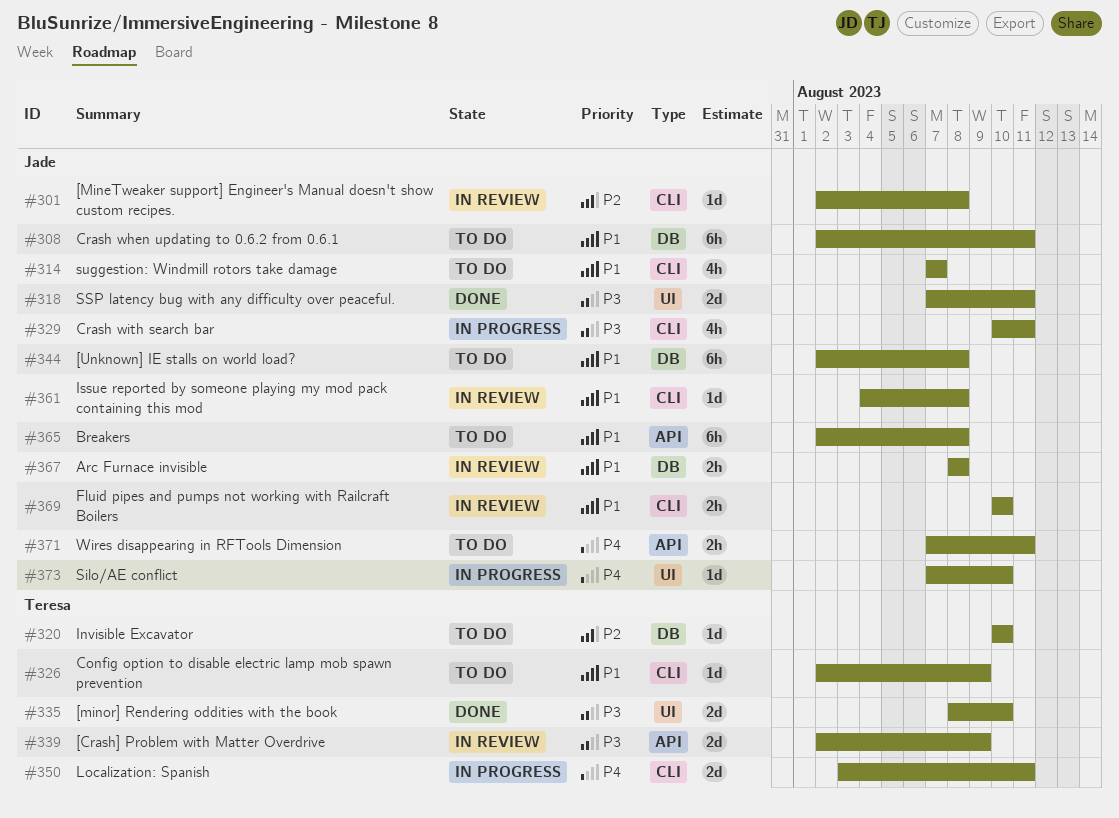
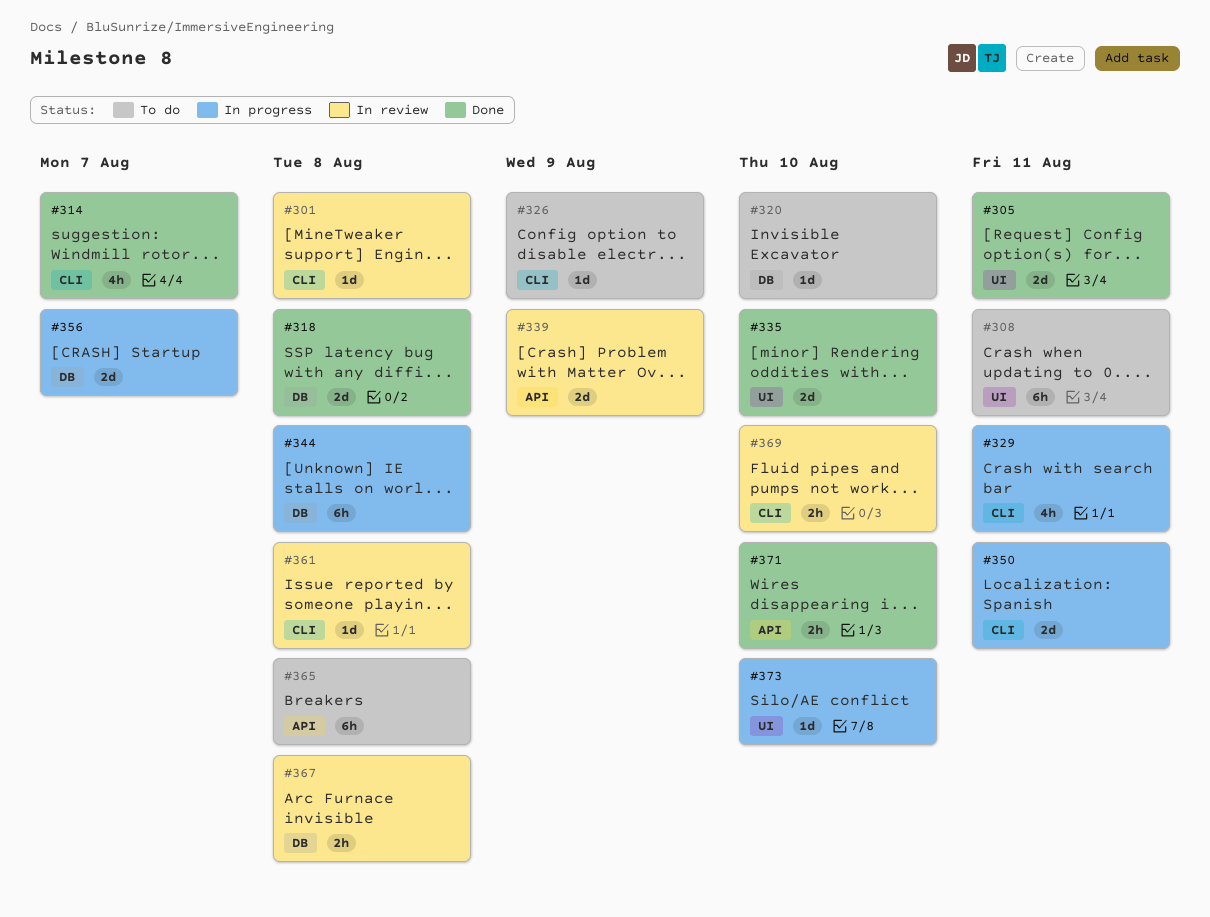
#305: none -> present
#308, label: DB -> UI
#314, status: To do -> Done
#318, label: UI -> DB
#318, due: Aug 11 -> Aug 8
#344, status: To do -> In progress
#356: none -> present
#371, status: To do -> Done
#371, due: Aug 11 -> Aug 10

